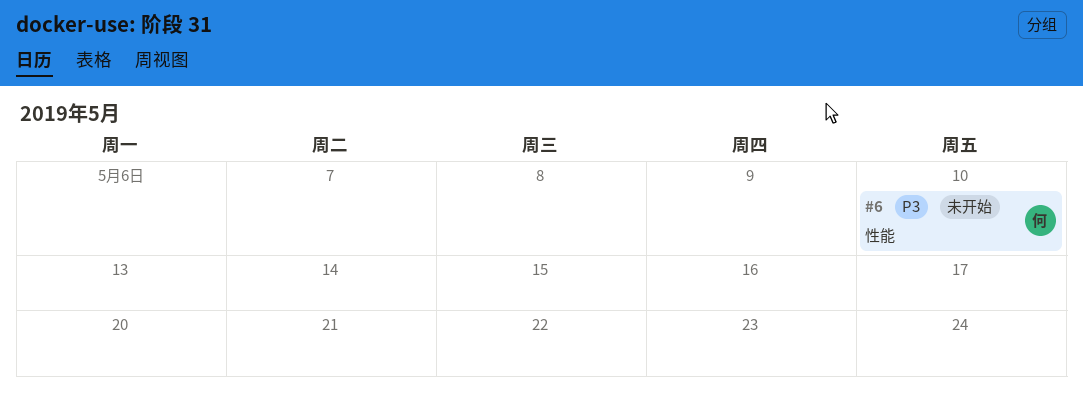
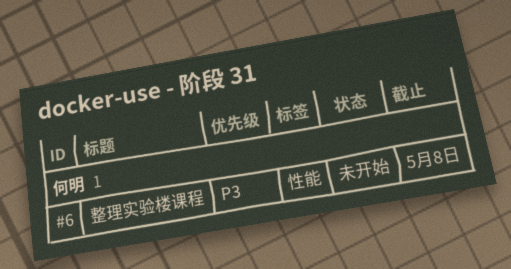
#6, due: May 10 -> May 8

